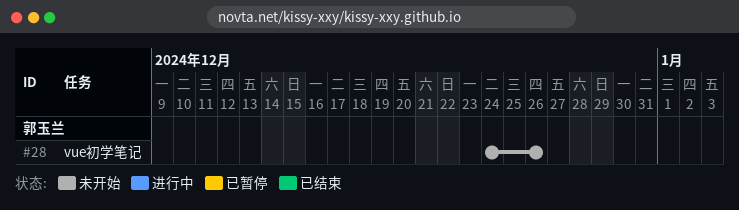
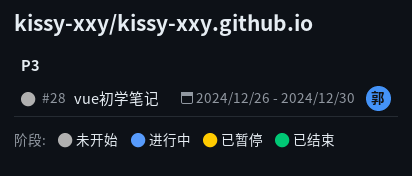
#28, start: Dec 24 -> Dec 26
#28, due: Dec 26 -> Dec 30

